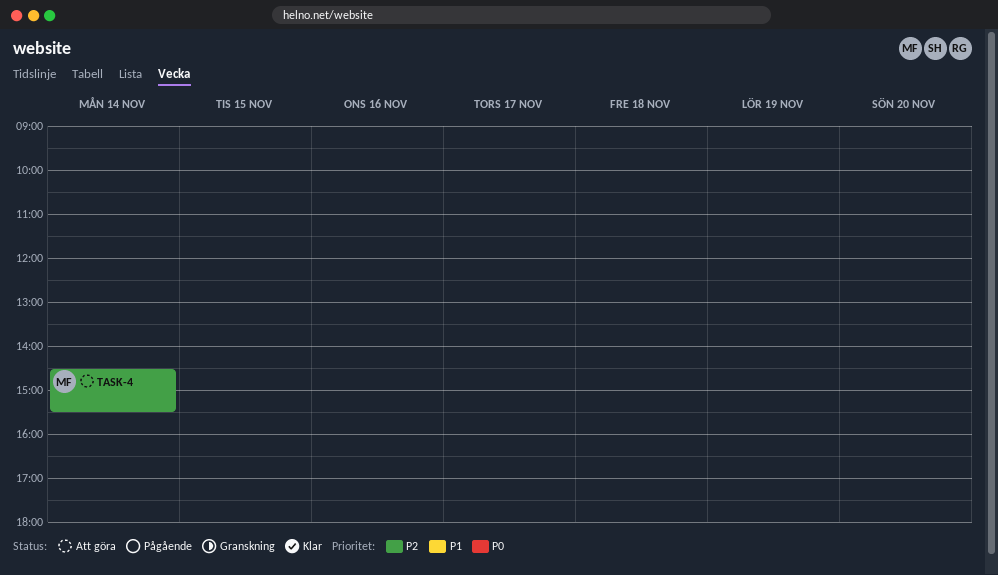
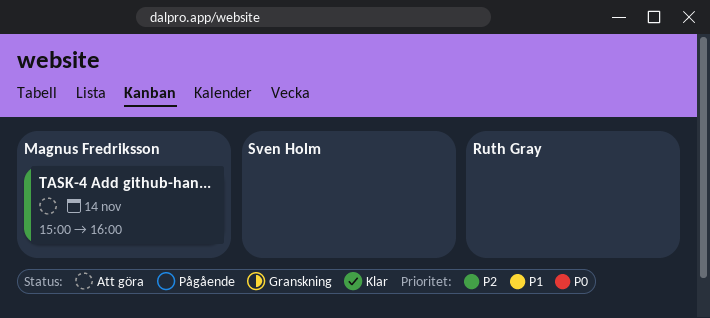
TASK-4, begins: 14:30 -> 15:00
TASK-4, ends: 15:30 -> 16:00

